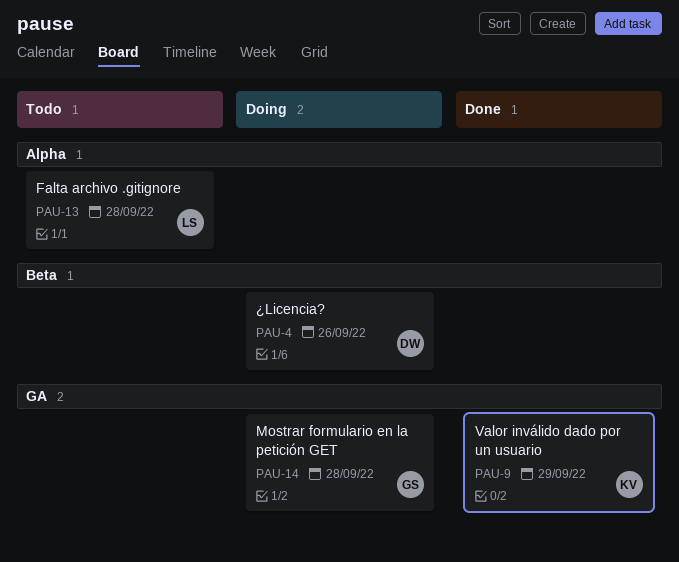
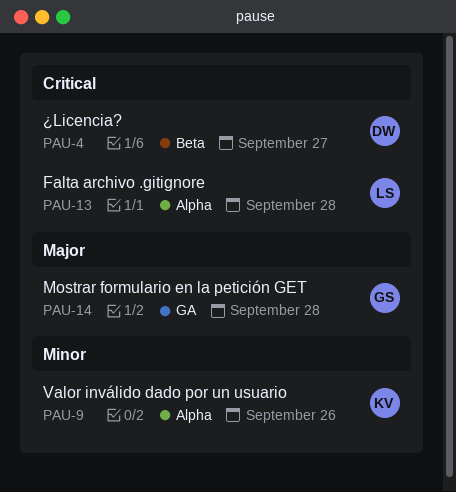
PAU-4, day: Sep 26 -> Sep 27
PAU-9, label: GA -> Alpha
PAU-9, day: Sep 29 -> Sep 26

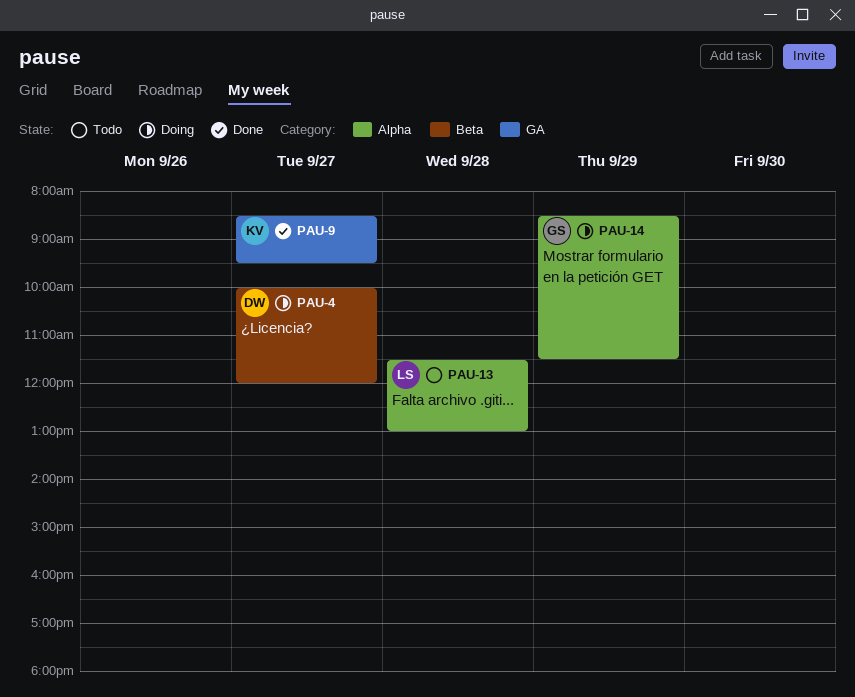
PAU-9, label: Alpha -> GA
PAU-9, day: Sep 26 -> Sep 27
PAU-14, label: GA -> Alpha
PAU-14, day: Sep 28 -> Sep 29

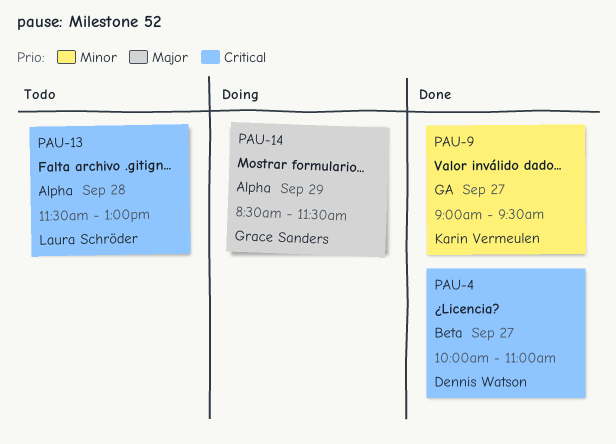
PAU-4, status: Doing -> Done
PAU-4, ends: 12:00 -> 11:00
PAU-9, begins: 08:30 -> 09:00

